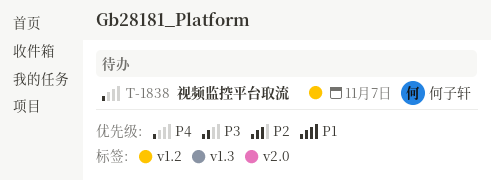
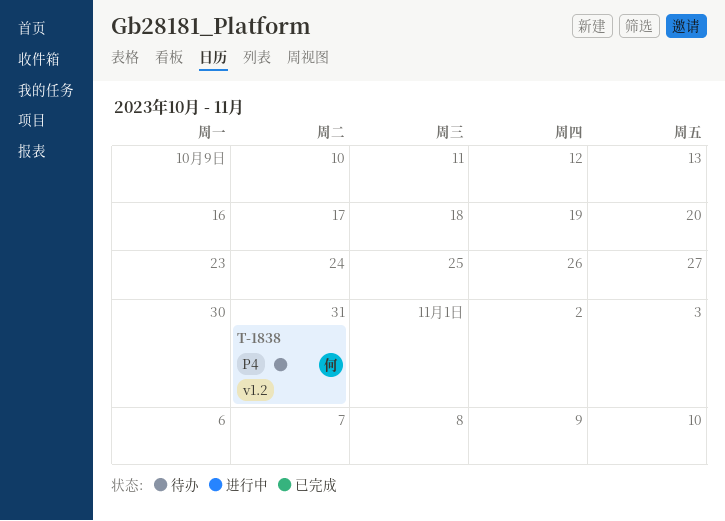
T-1838, due: Nov 7 -> Oct 31

